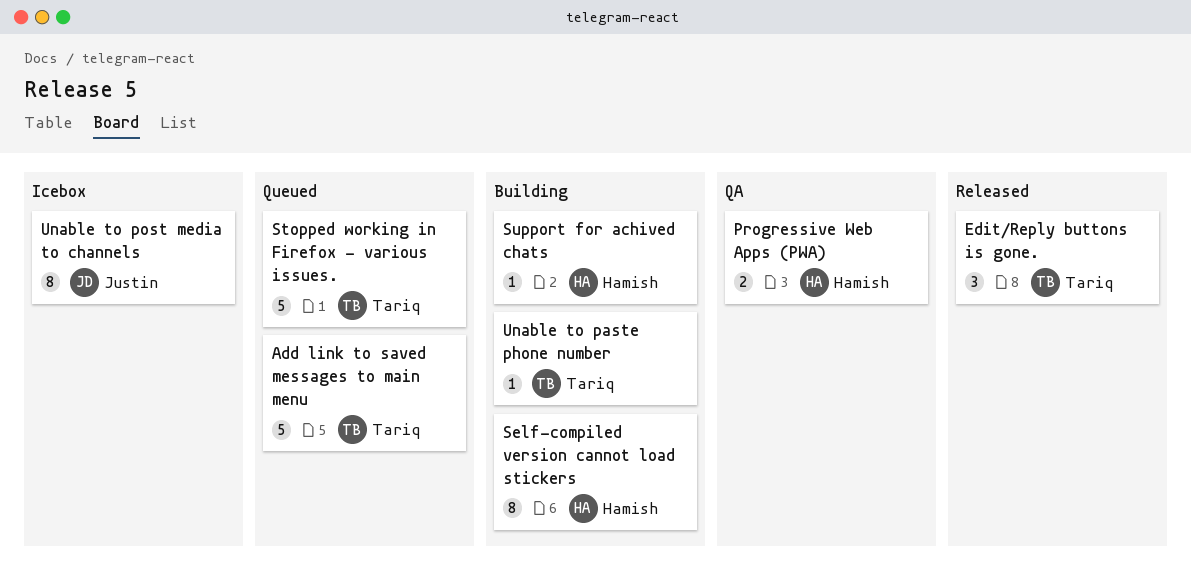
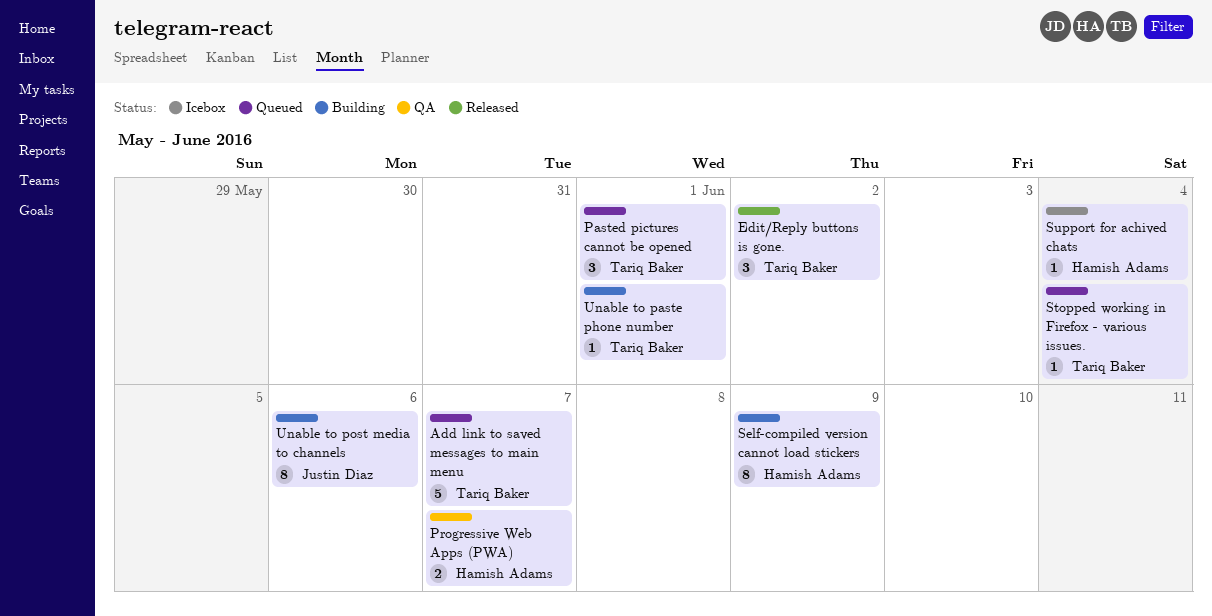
Pasted pictures cannot be opened: none -> present
Stopped working in Firefox - various issues., estimate: 5 -> 1
Support for achived chats, status: Building -> Icebox
Unable to post media to channels, status: Icebox -> Building

